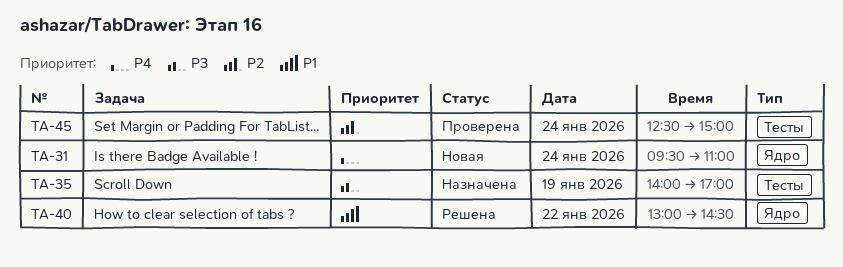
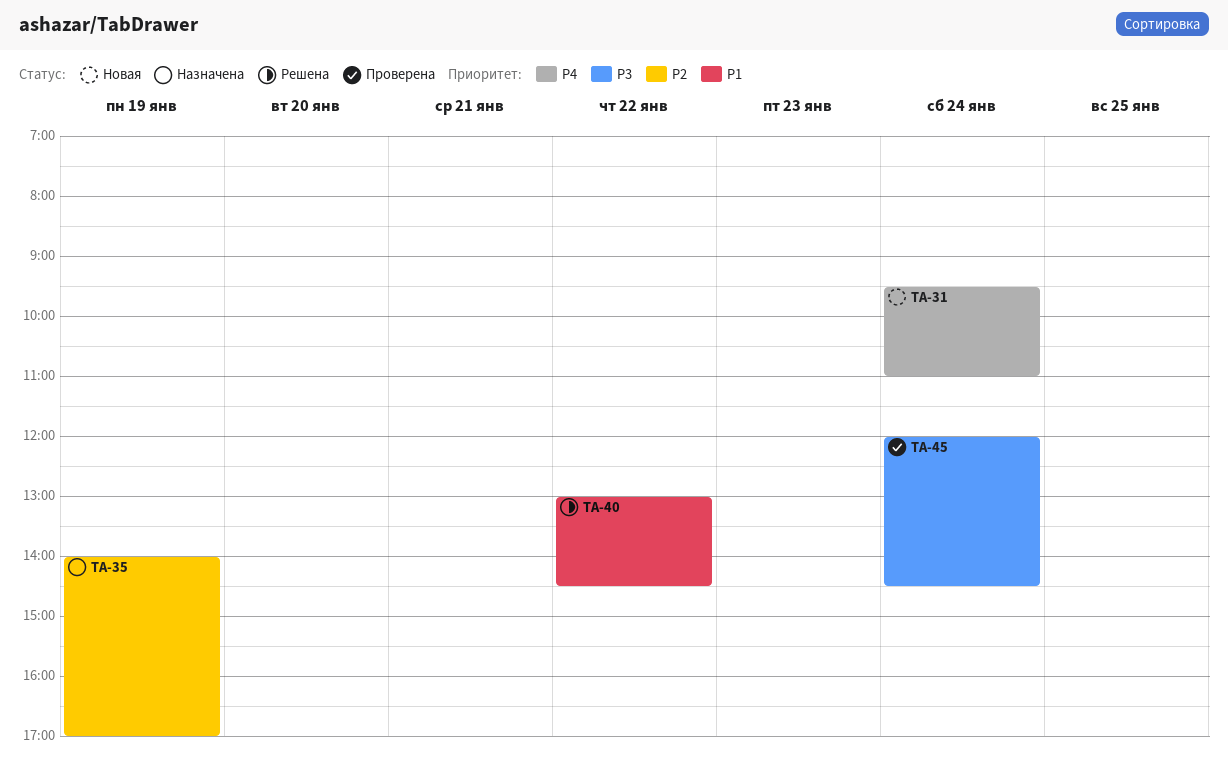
TA-35, priority: P3 -> P2
TA-45, priority: P2 -> P3
TA-45, begins: 12:30 -> 12:00
TA-45, ends: 15:00 -> 14:30

